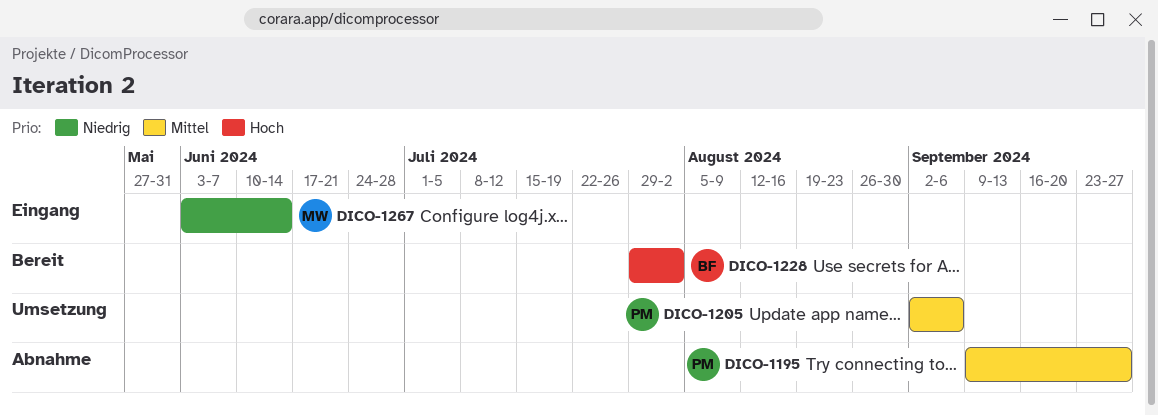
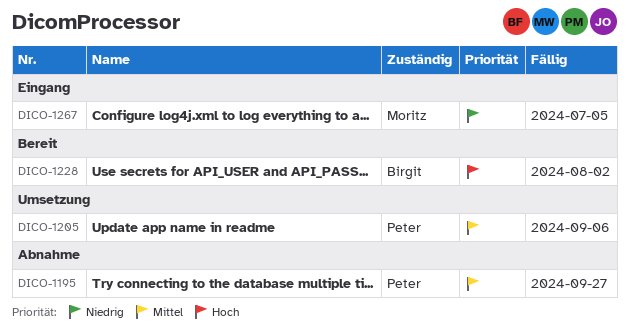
DICO-1267, due: Jun 14 -> Jul 5

